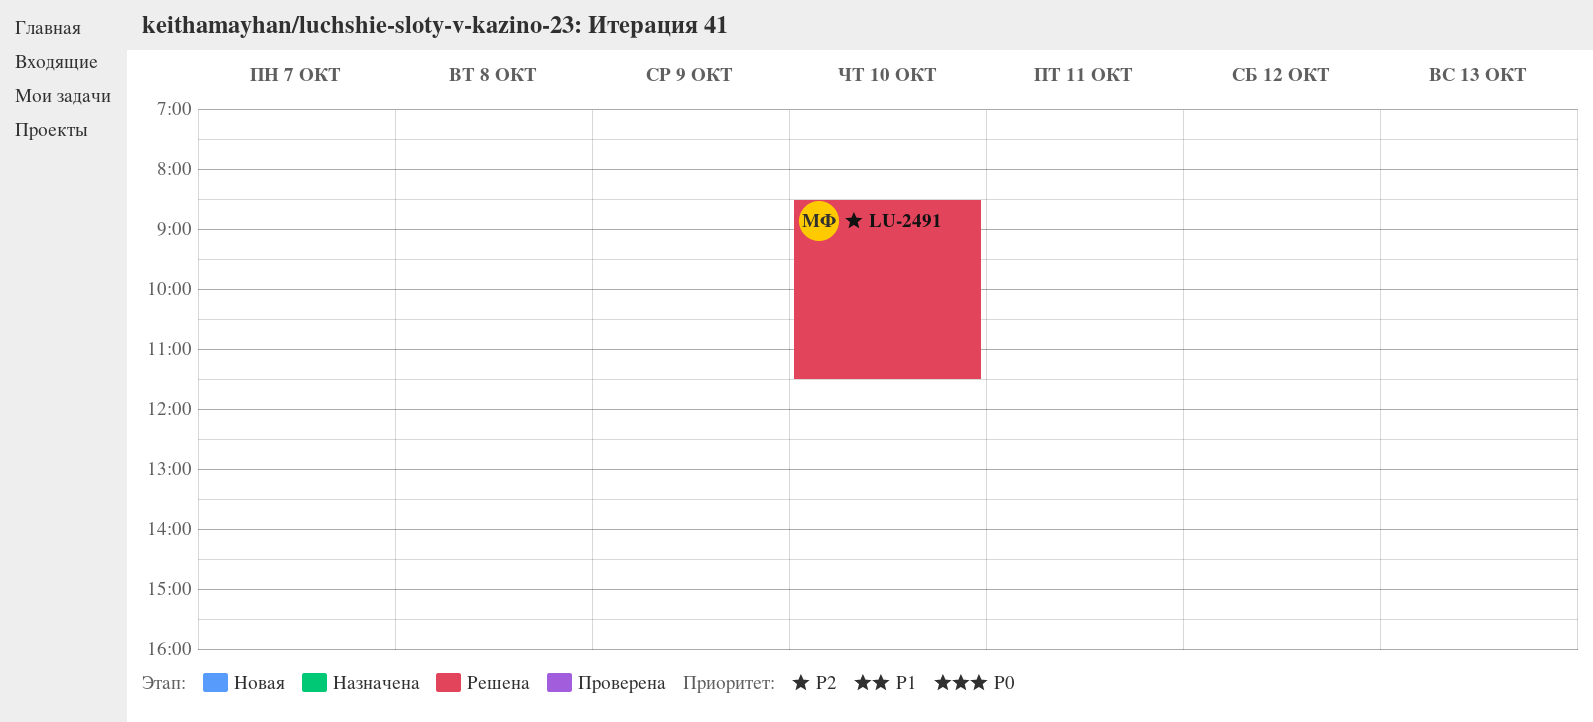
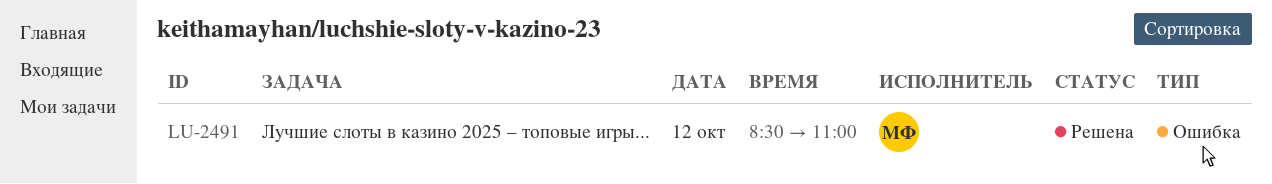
LU-2491, day: Oct 10 -> Oct 12
LU-2491, ends: 11:30 -> 11:00

